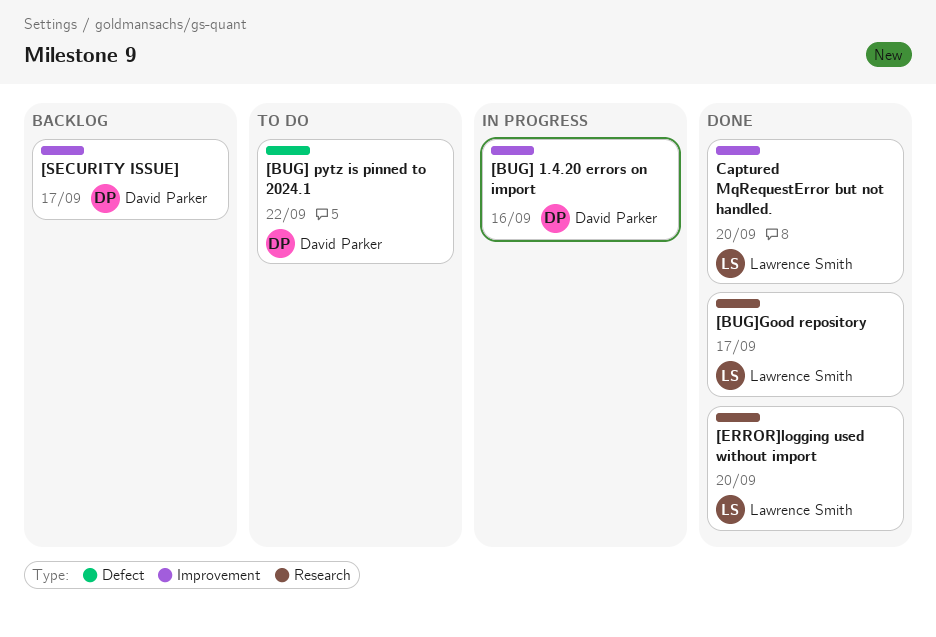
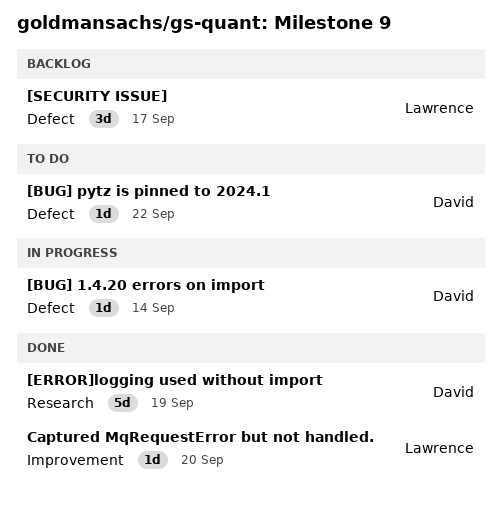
[BUG] 1.4.20 errors on import, label: Improvement -> Defect
[BUG] 1.4.20 errors on import, due: Sep 16 -> Sep 14
[BUG]Good repository: present -> none
[ERROR]logging used without import, owner: Lawrence Smith -> David Parker
[ERROR]logging used without import, due: Sep 20 -> Sep 19
[SECURITY ISSUE], owner: David Parker -> Lawrence Smith
[SECURITY ISSUE], label: Improvement -> Defect

